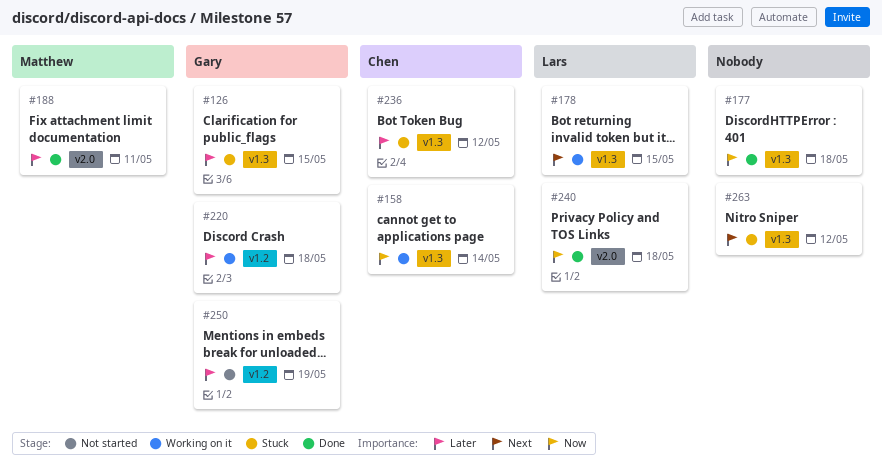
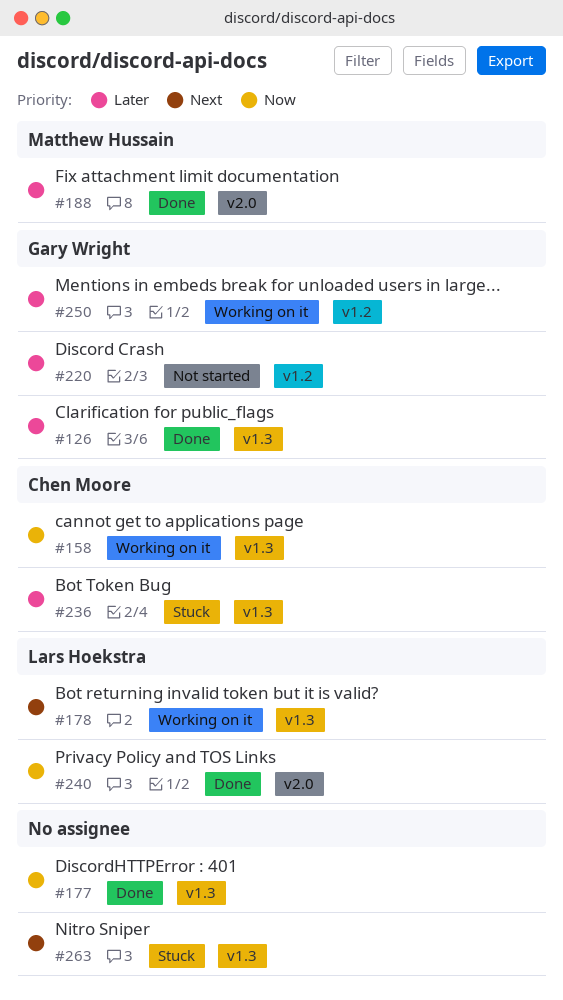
#126, status: Stuck -> Done
#220, status: Working on it -> Not started
#250, status: Not started -> Working on it

